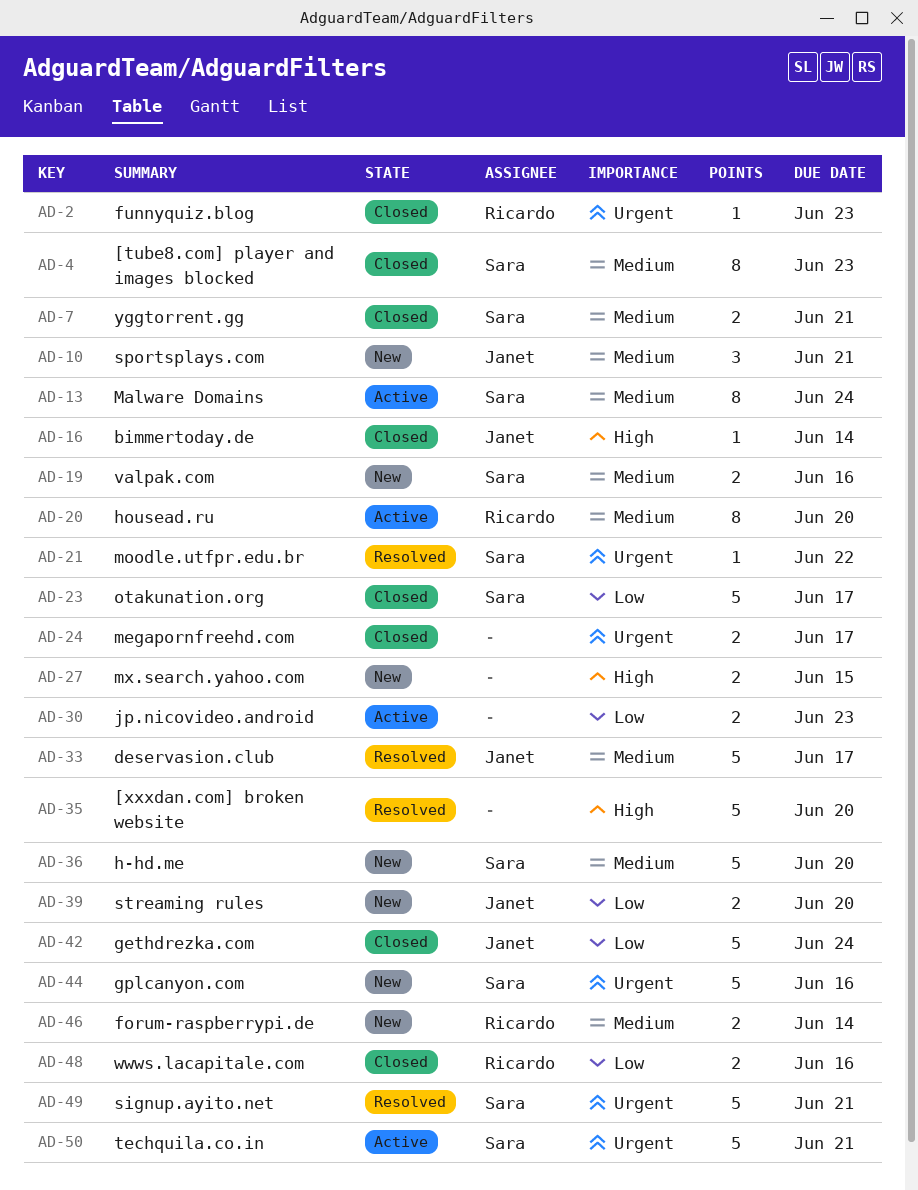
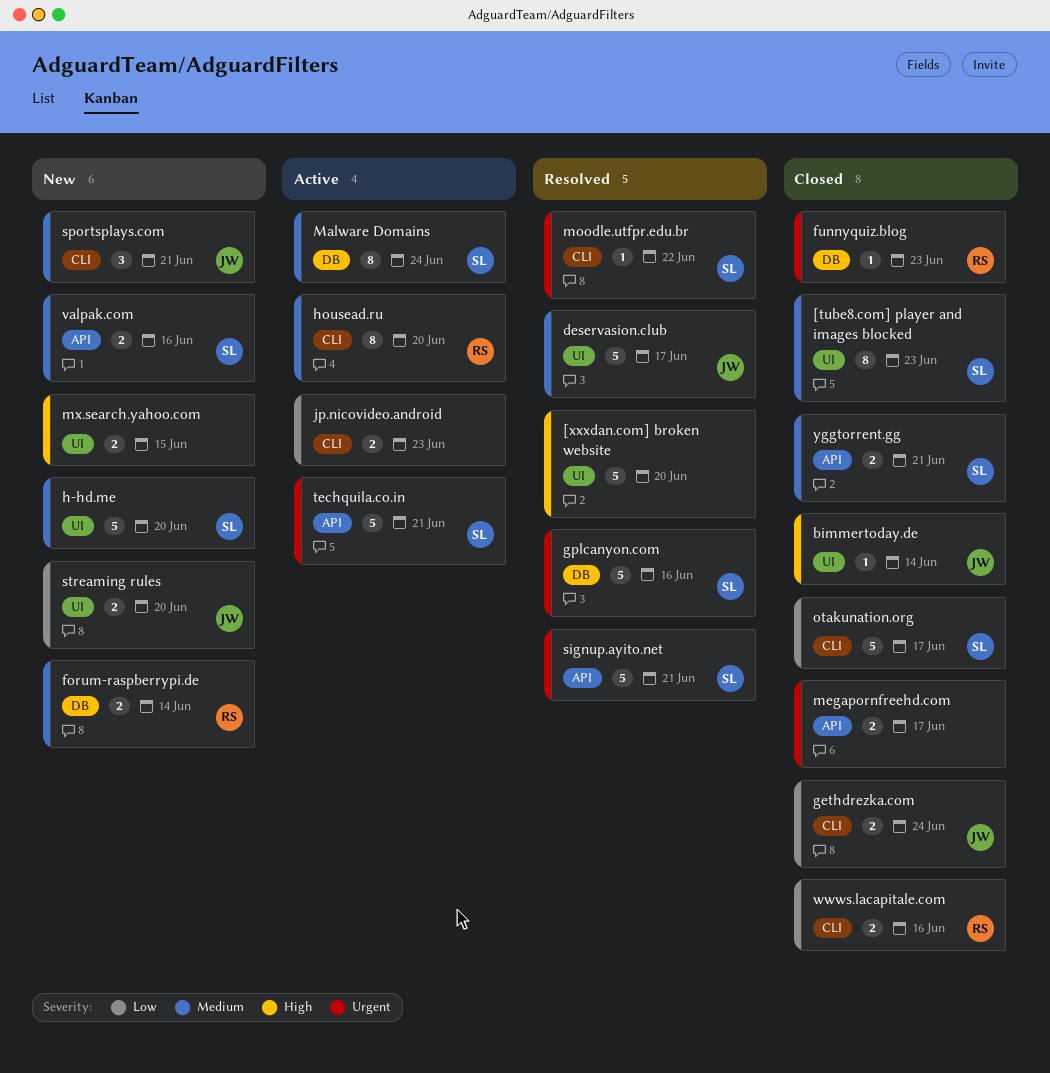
gethdrezka.com, estimate: 5 -> 2
gplcanyon.com, status: New -> Resolved

